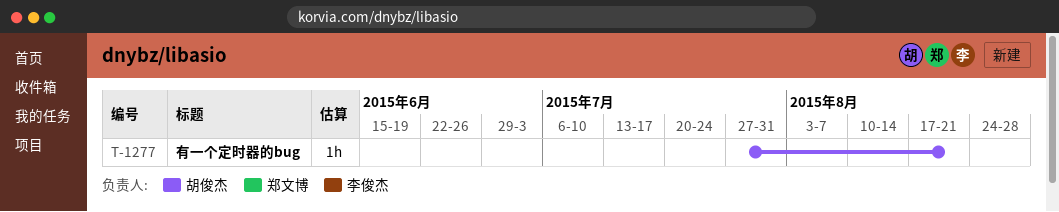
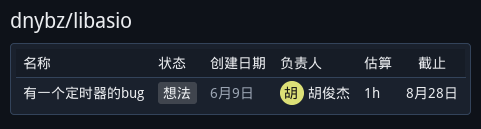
有一个定时器的bug, due: Aug 21 -> Aug 28

